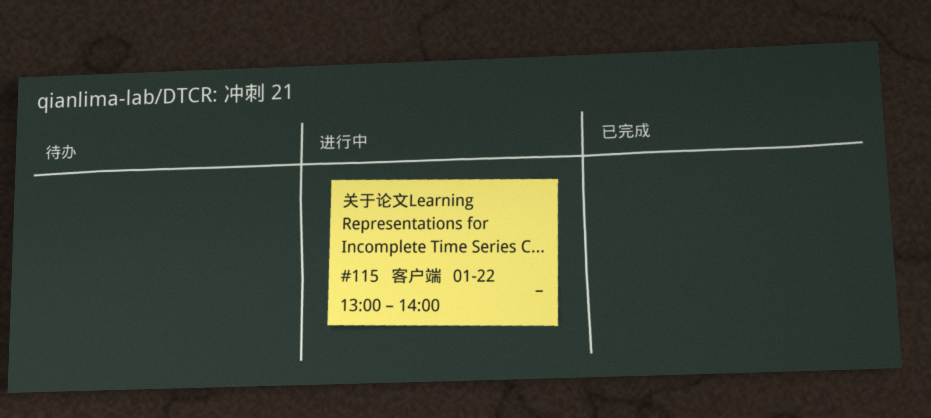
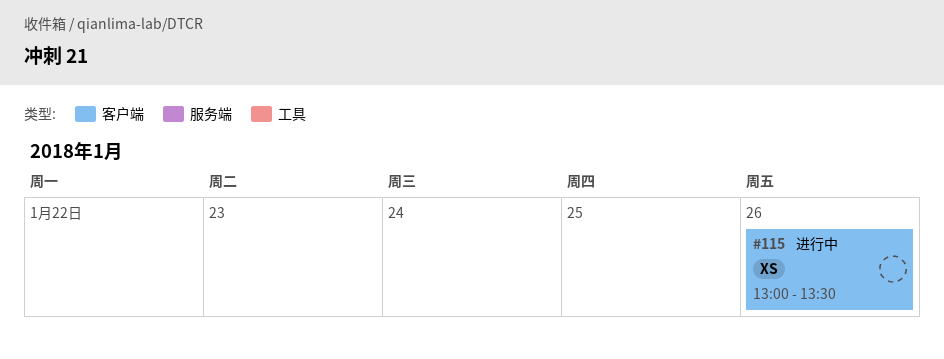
#115, day: Jan 22 -> Jan 26
#115, ends: 14:00 -> 13:30

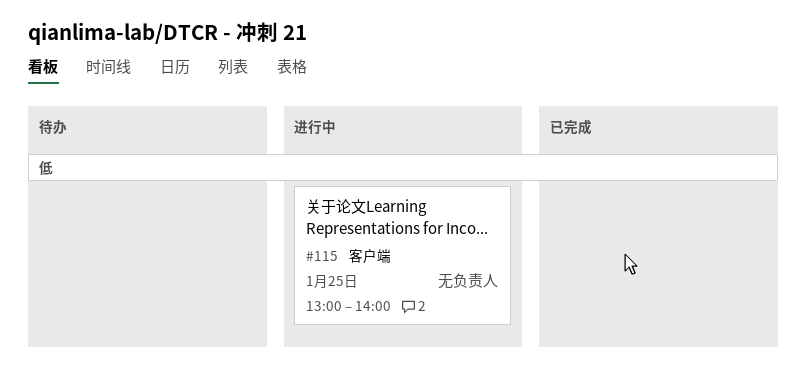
#115, day: Jan 26 -> Jan 25
#115, ends: 13:30 -> 14:00

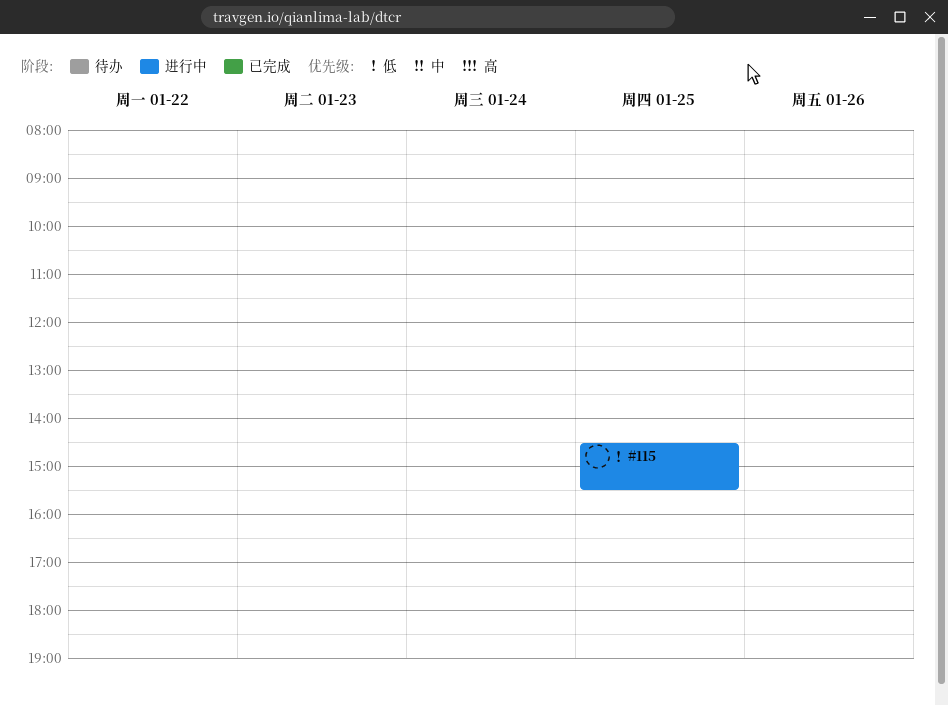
#115, begins: 13:00 -> 14:30
#115, ends: 14:00 -> 15:30

